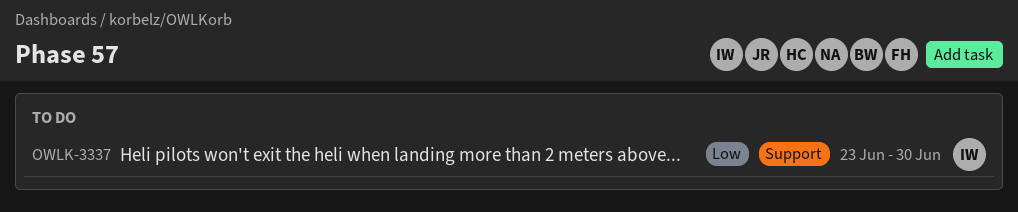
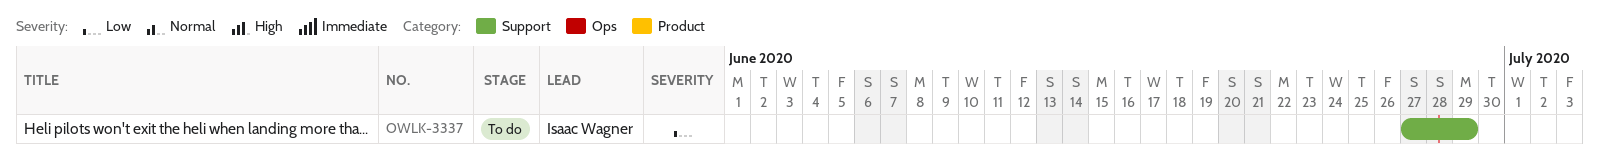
OWLK-3337, start: Jun 23 -> Jun 27
OWLK-3337, due: Jun 30 -> Jun 29

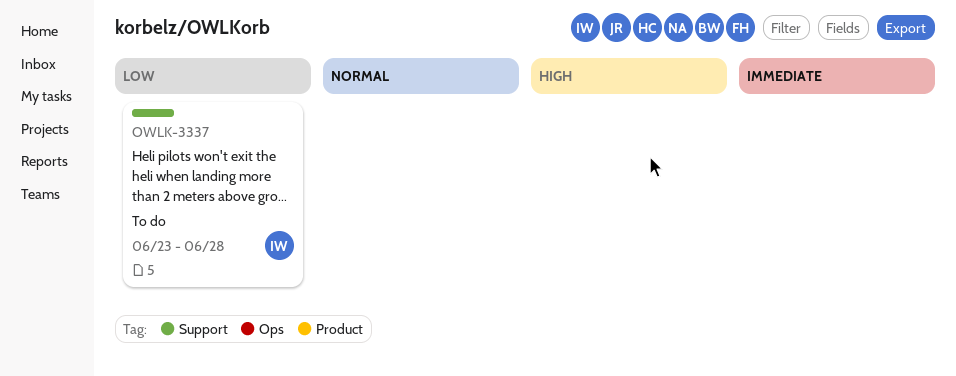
OWLK-3337, start: Jun 27 -> Jun 23
OWLK-3337, due: Jun 29 -> Jun 28

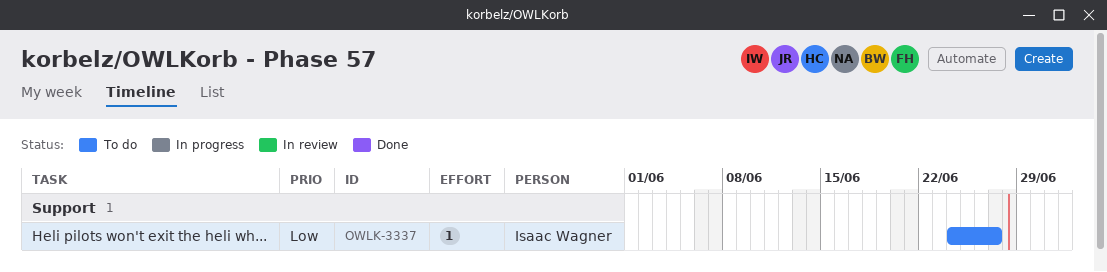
OWLK-3337, start: Jun 23 -> Jun 24
OWLK-3337, due: Jun 28 -> Jun 27

